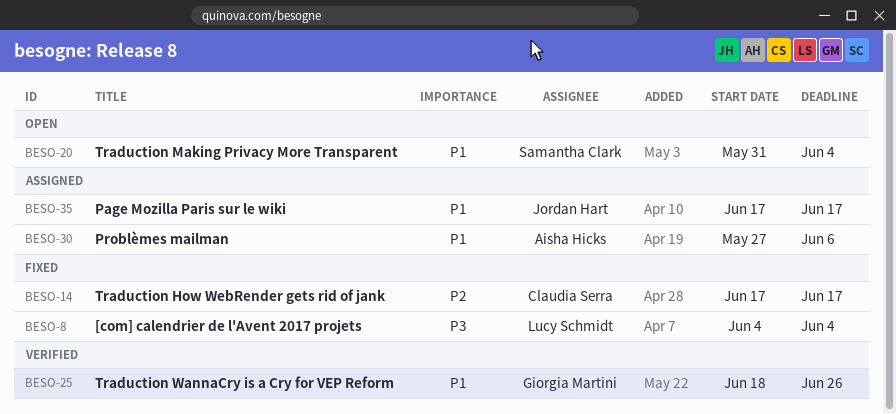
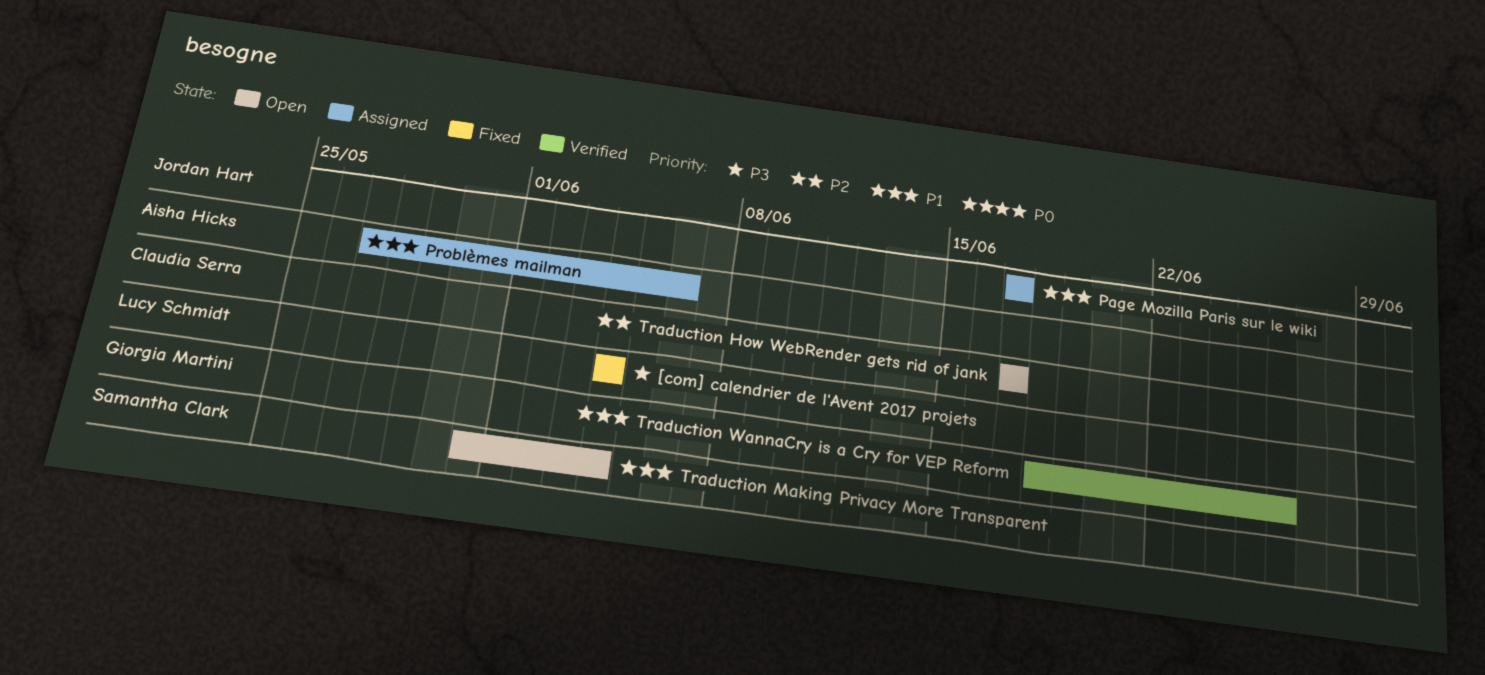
Traduction How WebRender gets rid of jank, status: Fixed -> Open

